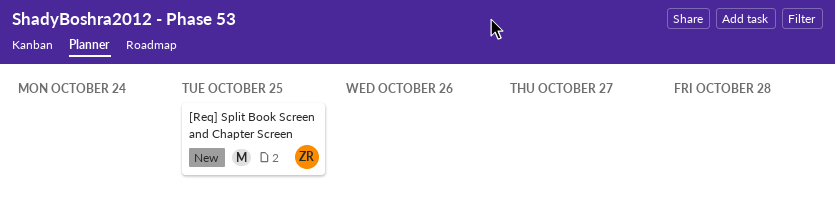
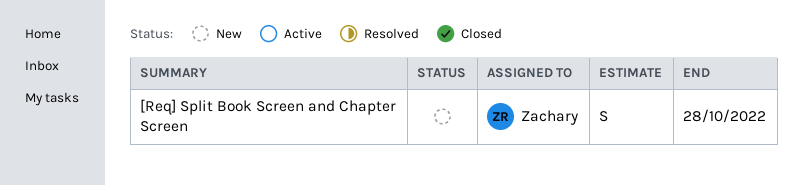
[Req] Split Book Screen and Chapter Screen, estimate: M -> S
[Req] Split Book Screen and Chapter Screen, due: Oct 25 -> Oct 28

